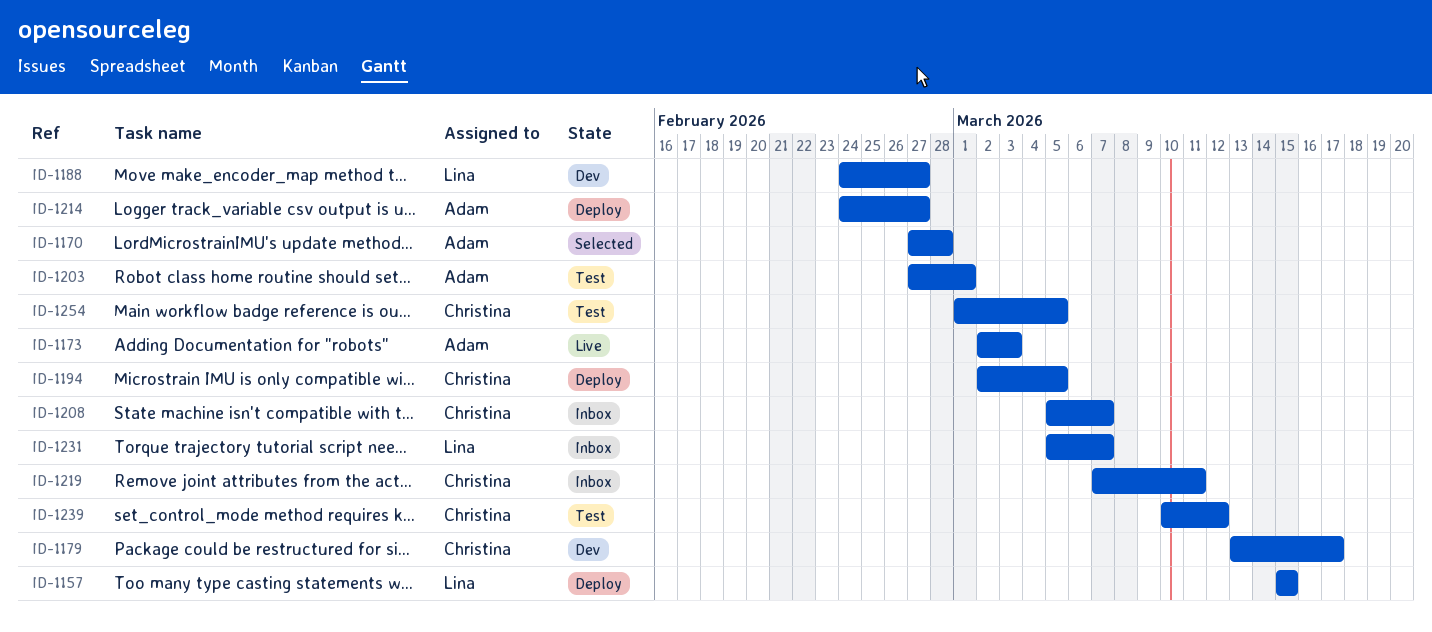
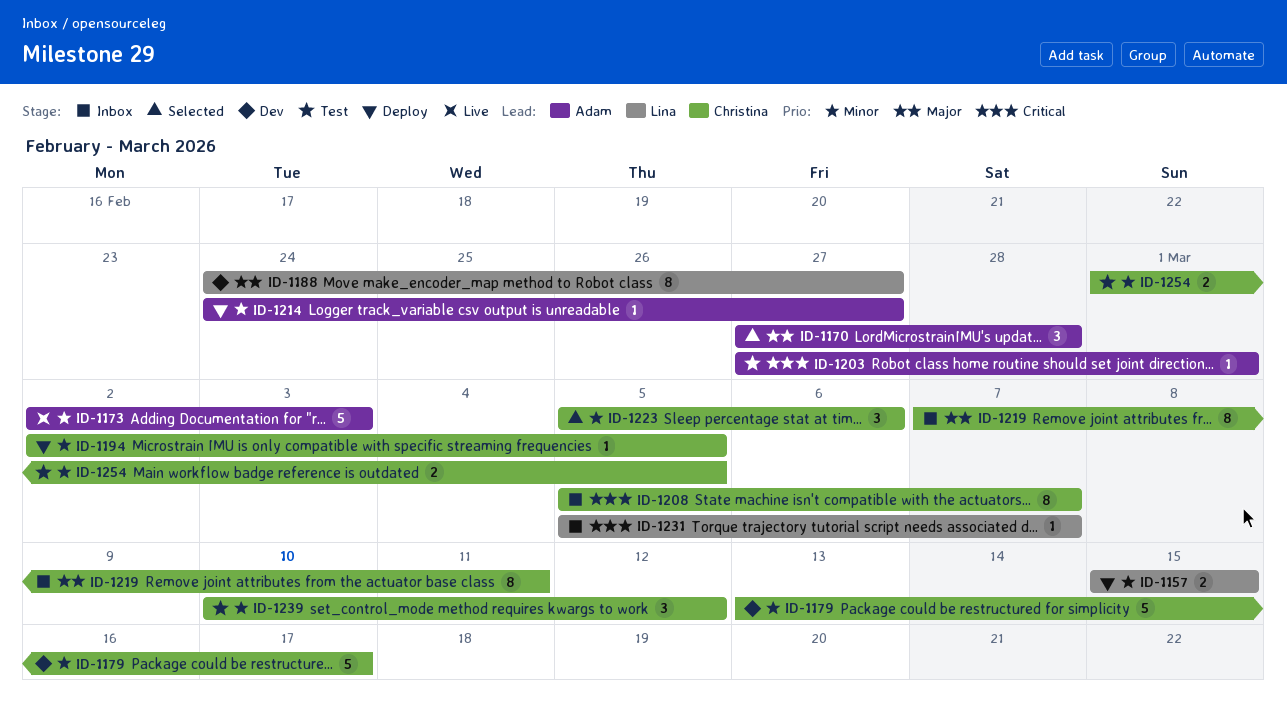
ID-1223: none -> present

